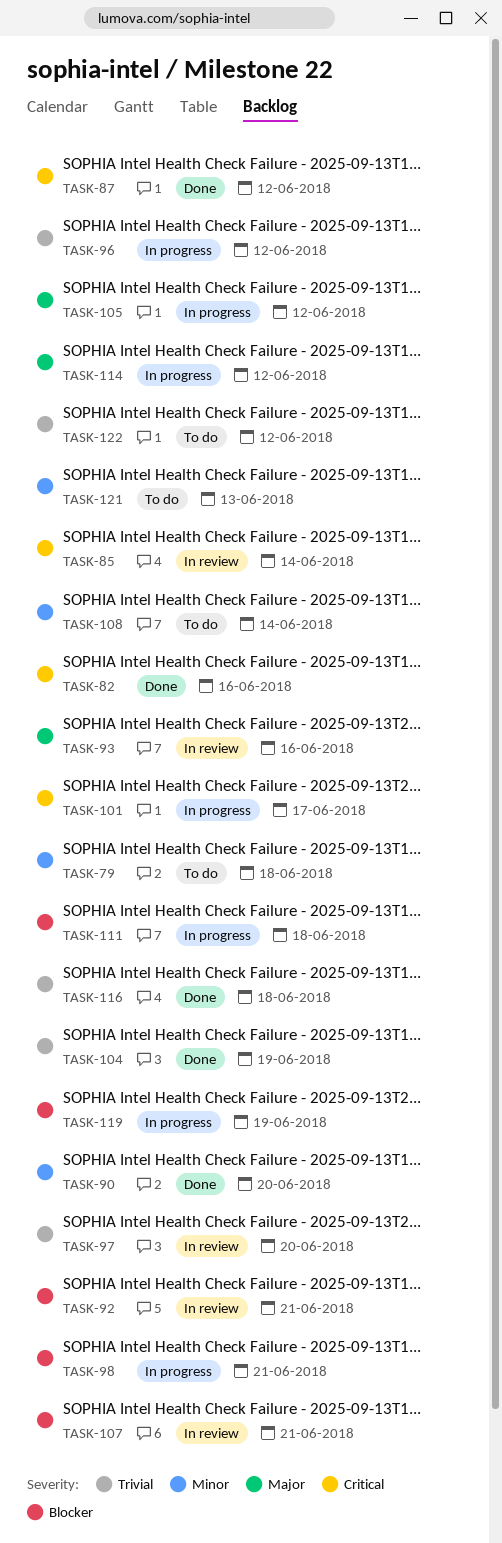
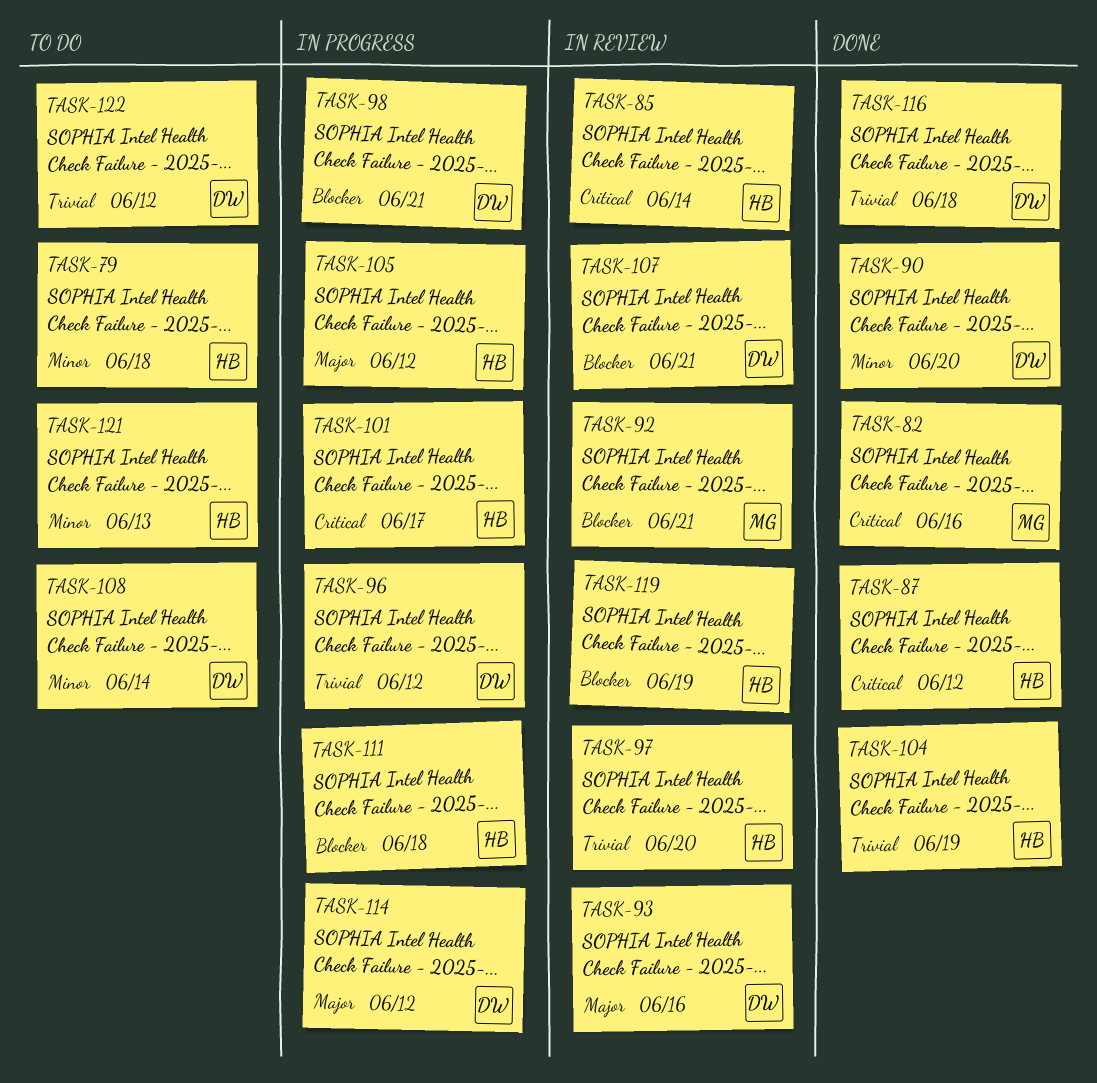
TASK-119, status: In progress -> In review

